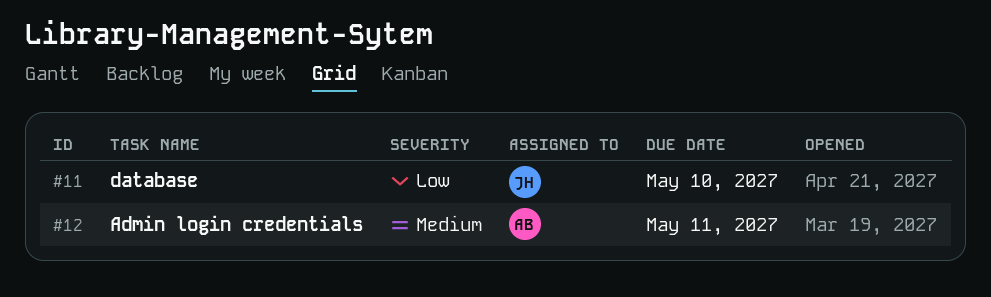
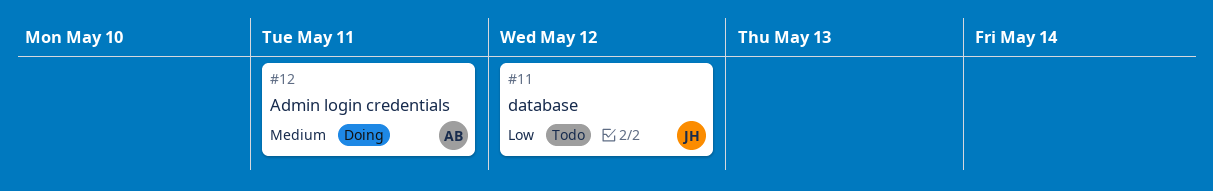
#11, due: May 10 -> May 12

